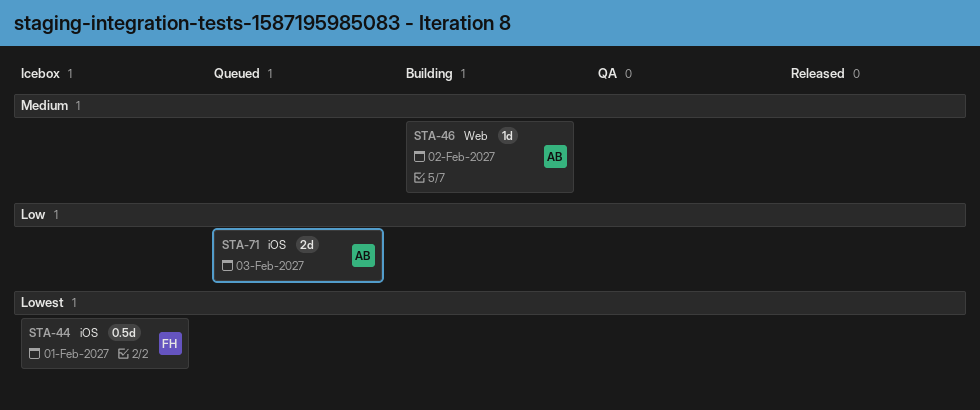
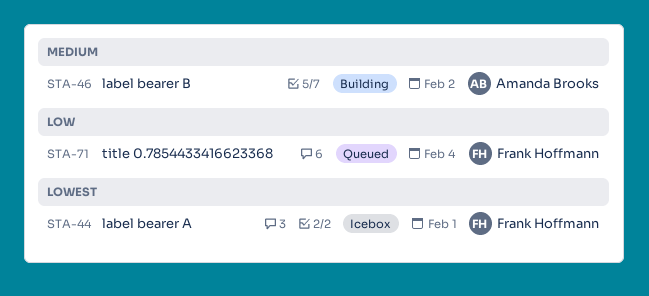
STA-71, owner: Amanda Brooks -> Frank Hoffmann
STA-71, due: Feb 3 -> Feb 4

